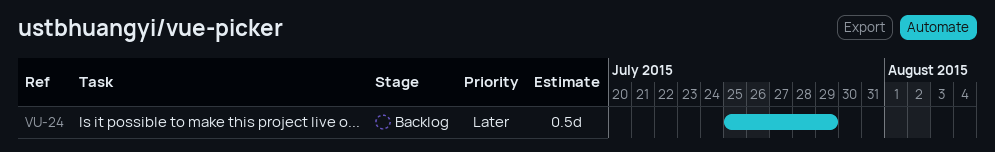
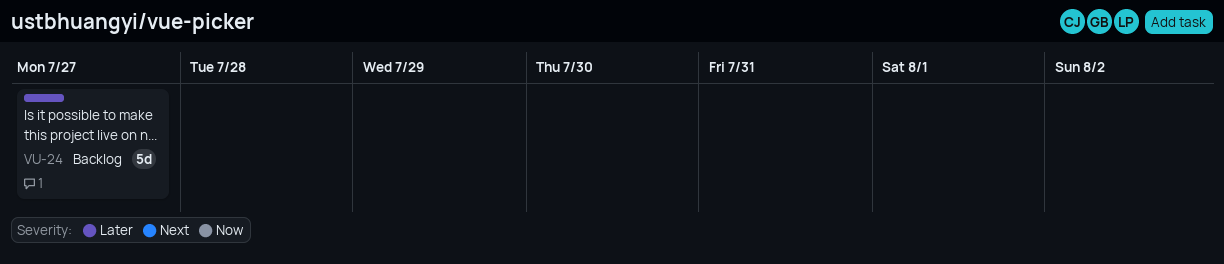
VU-24, estimate: 0.5d -> 5d
VU-24, due: Jul 29 -> Jul 27

